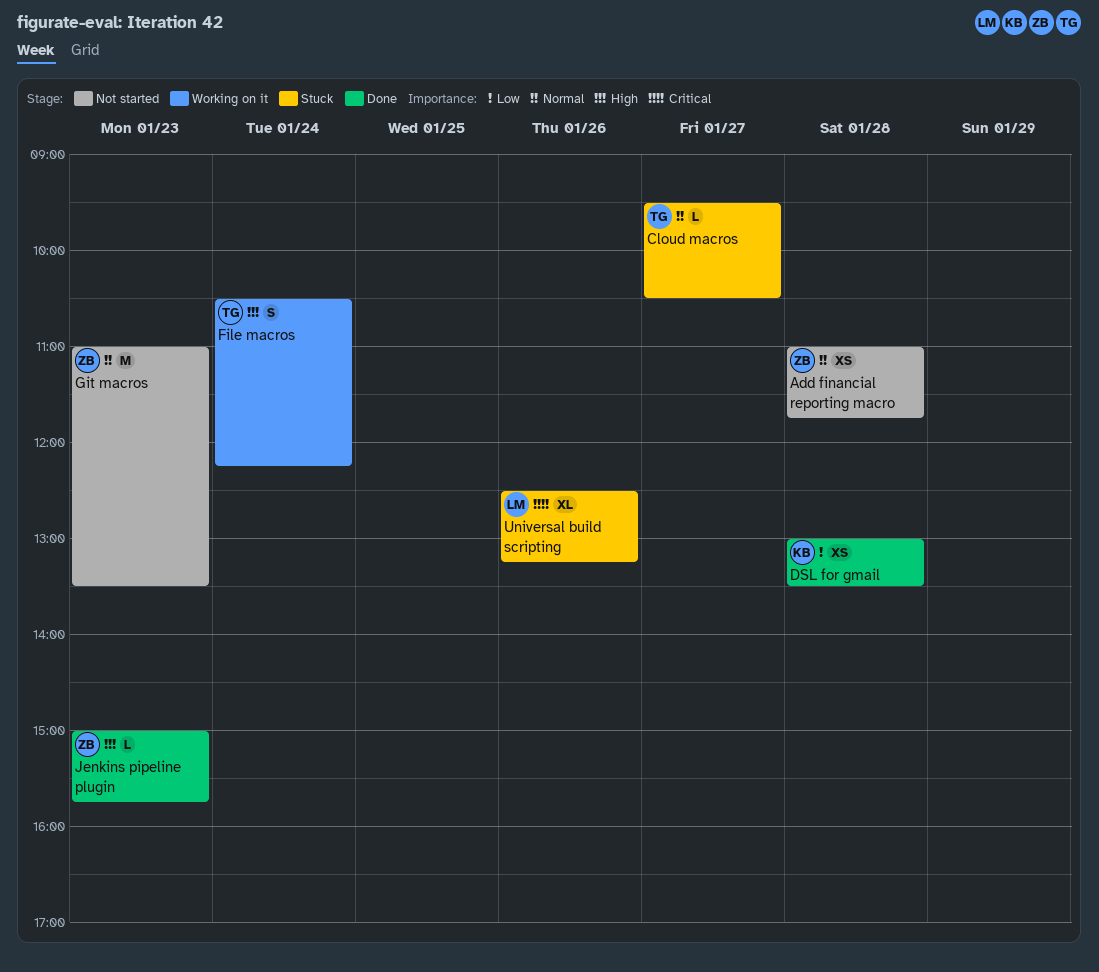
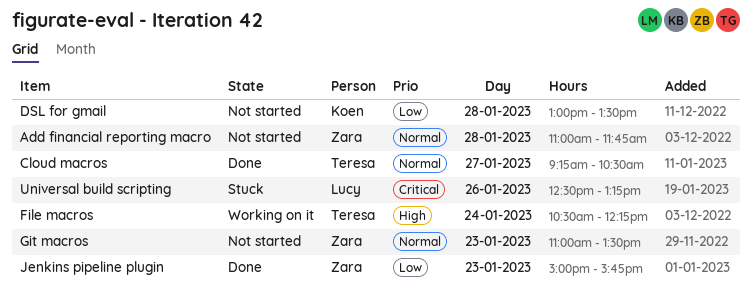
Cloud macros, status: Stuck -> Done
Cloud macros, begins: 09:30 -> 09:15
DSL for gmail, status: Done -> Not started
Jenkins pipeline plugin, priority: High -> Low

